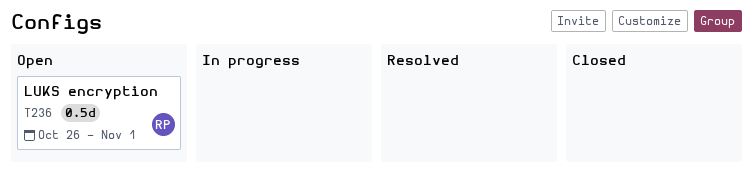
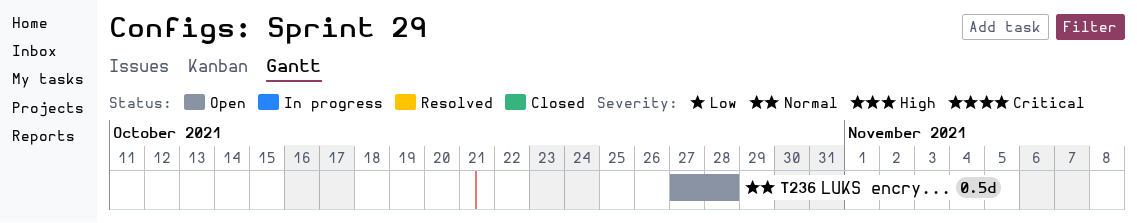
T236, start: Oct 26 -> Oct 27
T236, due: Nov 1 -> Oct 28

